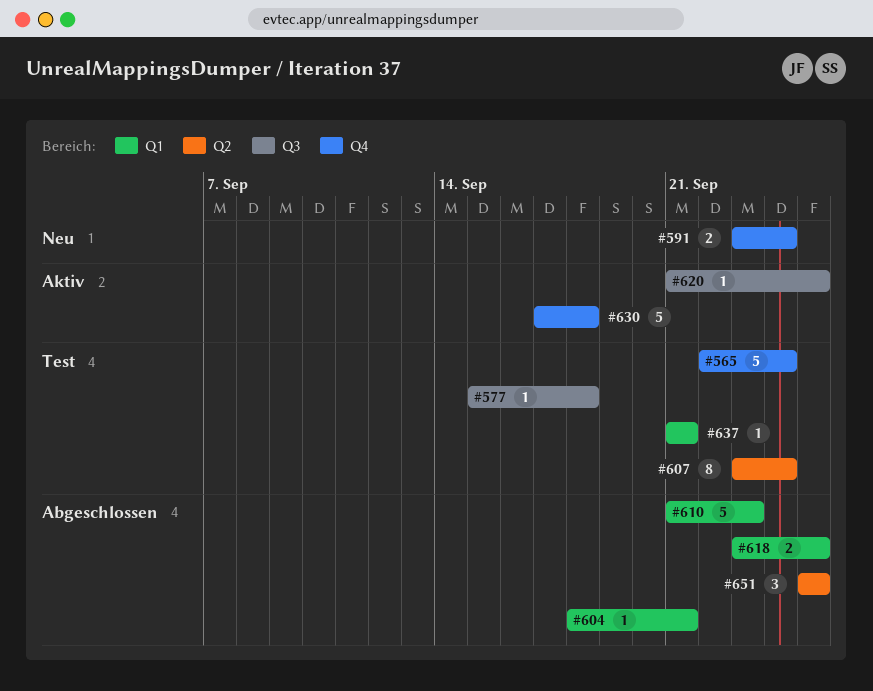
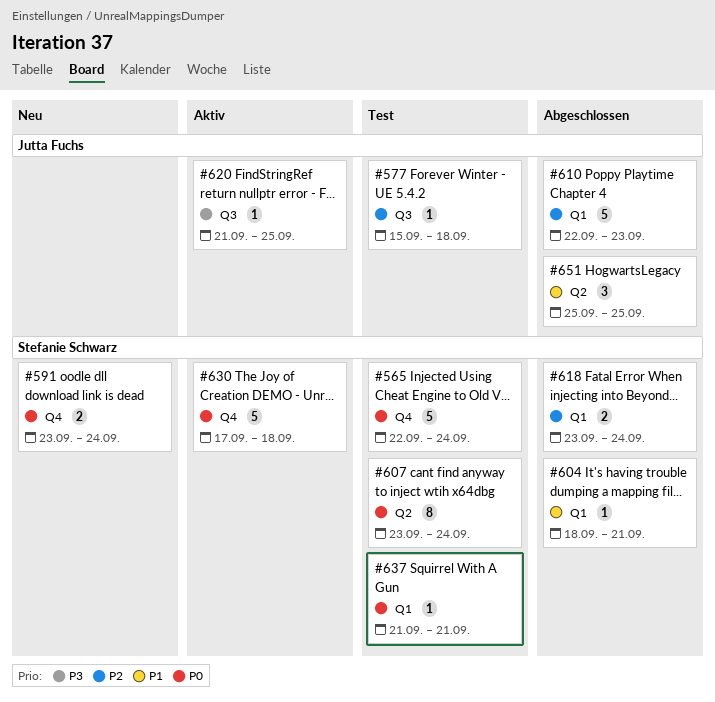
#610, start: Sep 21 -> Sep 22
#618, due: Sep 25 -> Sep 24

